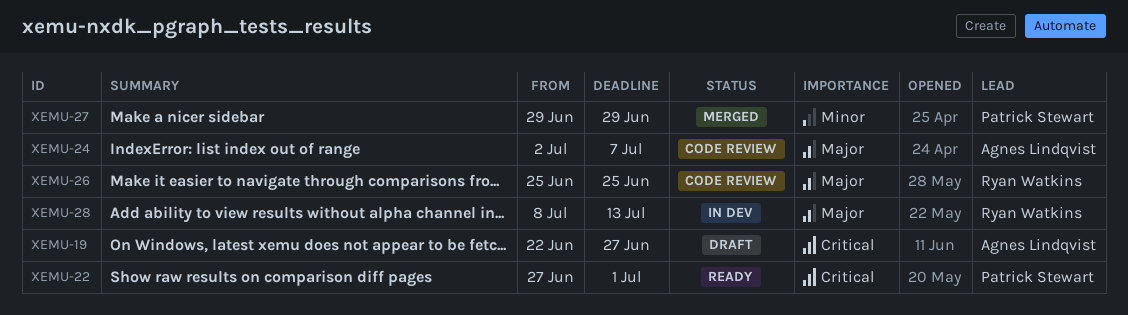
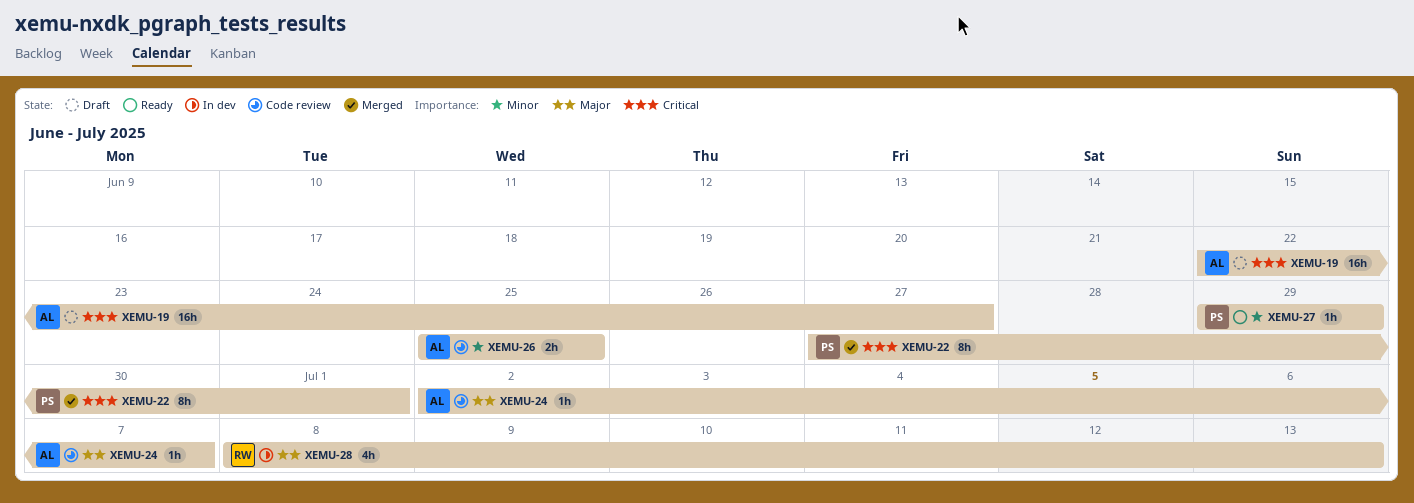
XEMU-22, status: Ready -> Merged
XEMU-26, owner: Ryan Watkins -> Agnes Lindqvist
XEMU-26, priority: Major -> Minor
XEMU-27, status: Merged -> Ready

